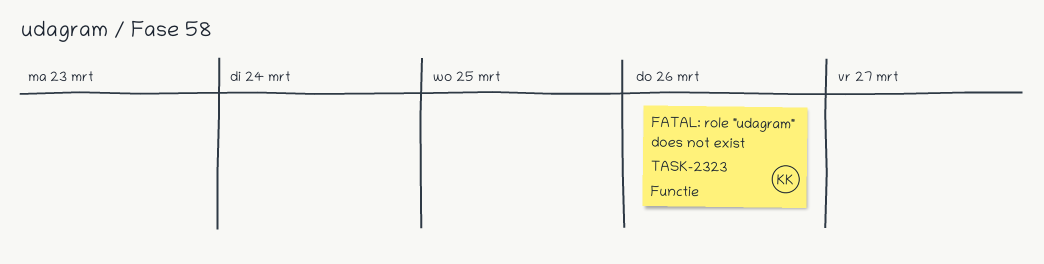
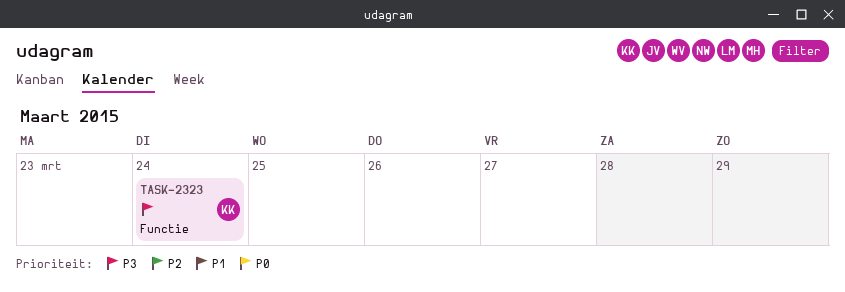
TASK-2323, due: Mar 26 -> Mar 24

